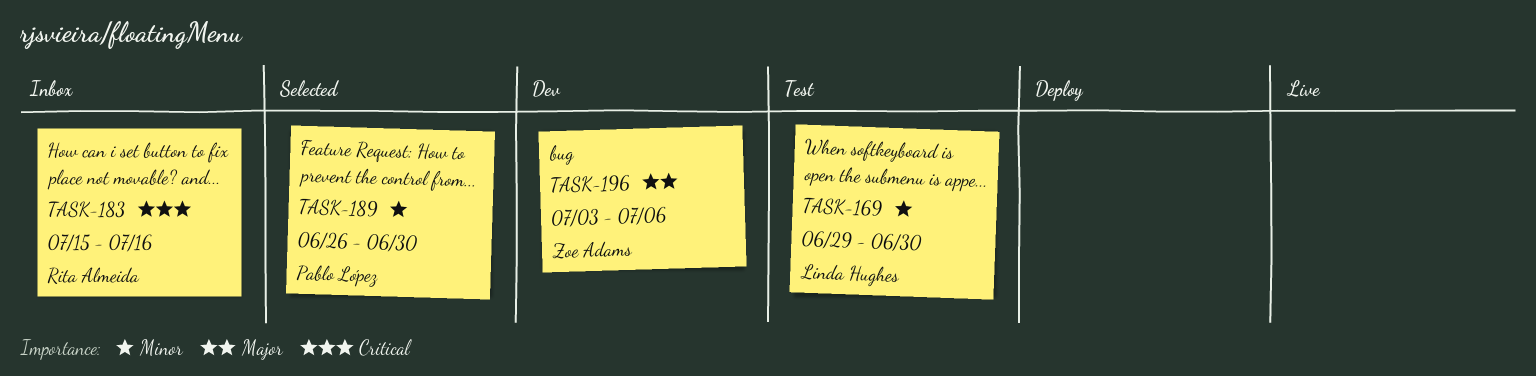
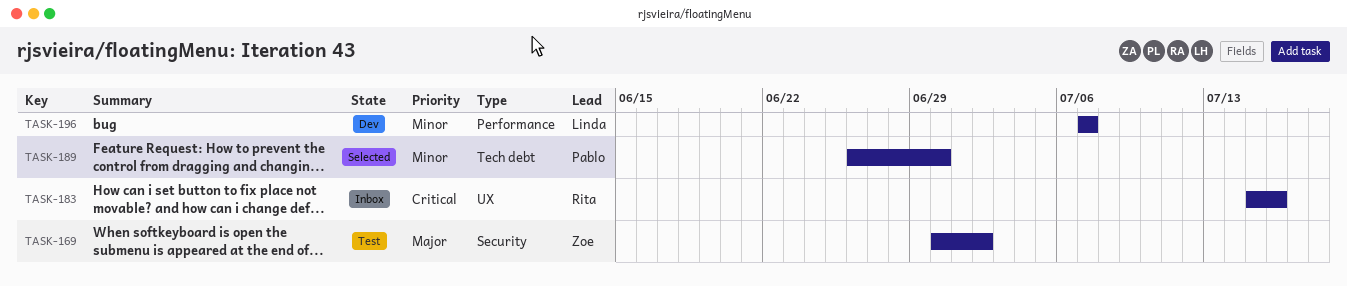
TASK-169, owner: Linda Hughes -> Zoe Adams
TASK-169, priority: Minor -> Major
TASK-169, start: Jun 29 -> Jun 30
TASK-169, due: Jun 30 -> Jul 2
TASK-196, owner: Zoe Adams -> Linda Hughes
TASK-196, priority: Major -> Minor
TASK-196, start: Jul 3 -> Jul 7
TASK-196, due: Jul 6 -> Jul 7

